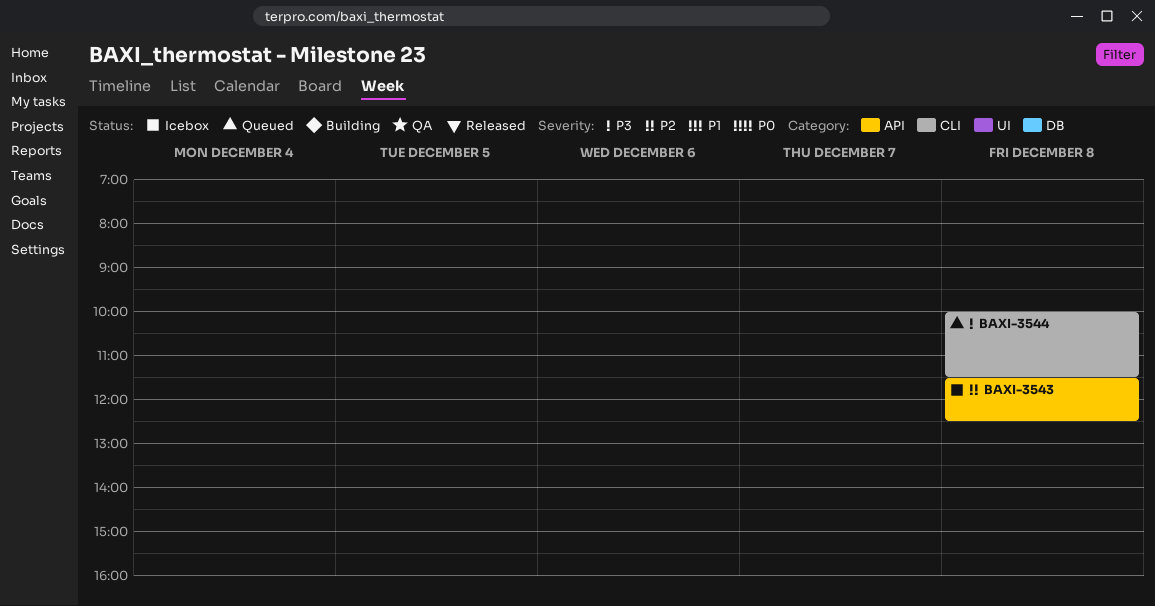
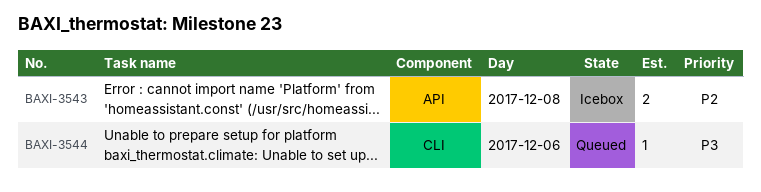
BAXI-3544, day: Dec 8 -> Dec 6

